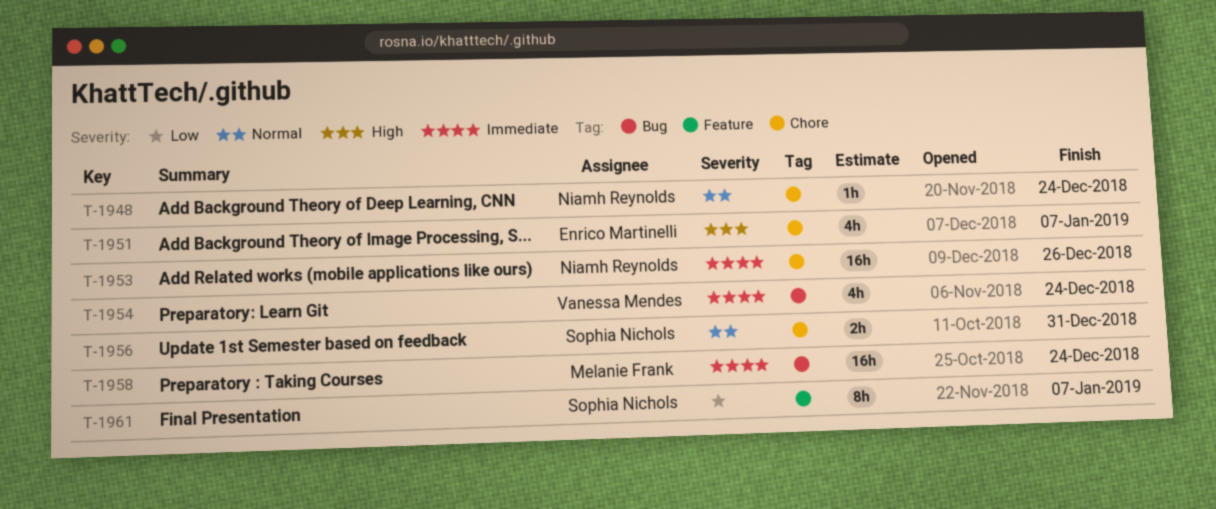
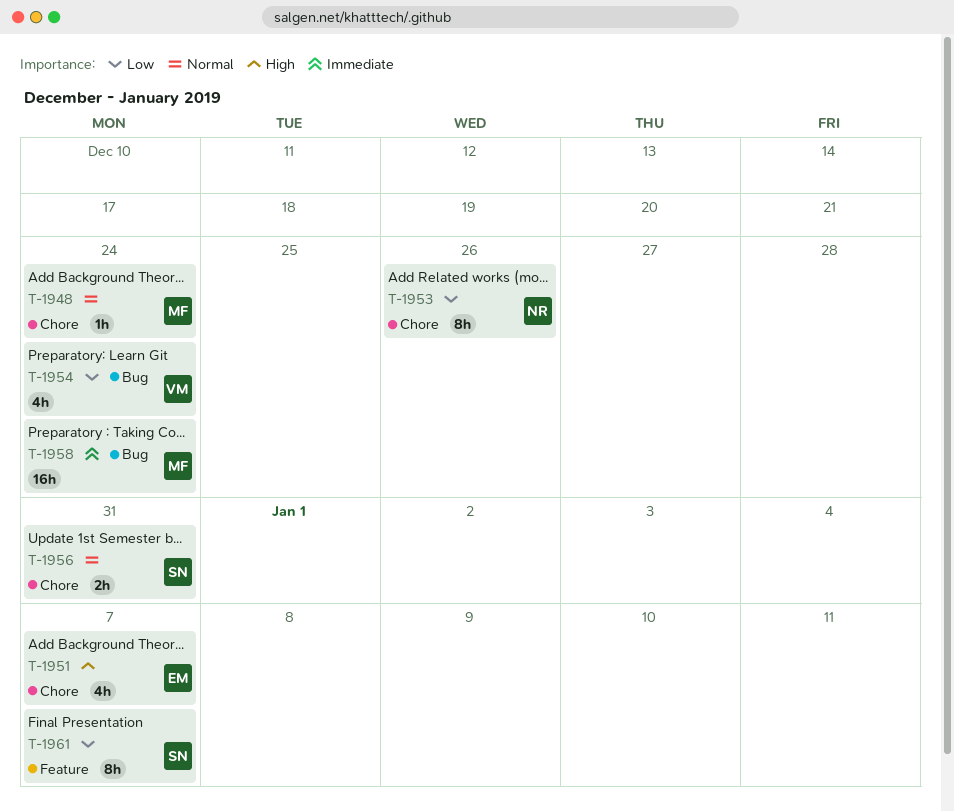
T-1948, owner: Niamh Reynolds -> Melanie Frank
T-1953, priority: Immediate -> Low
T-1953, estimate: 16h -> 8h
T-1954, priority: Immediate -> Low

